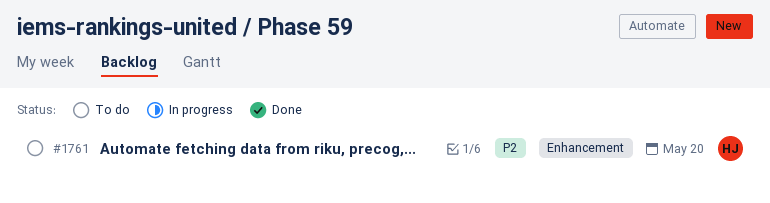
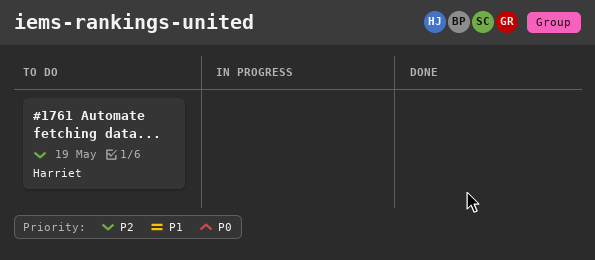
#1761, due: May 20 -> May 19

